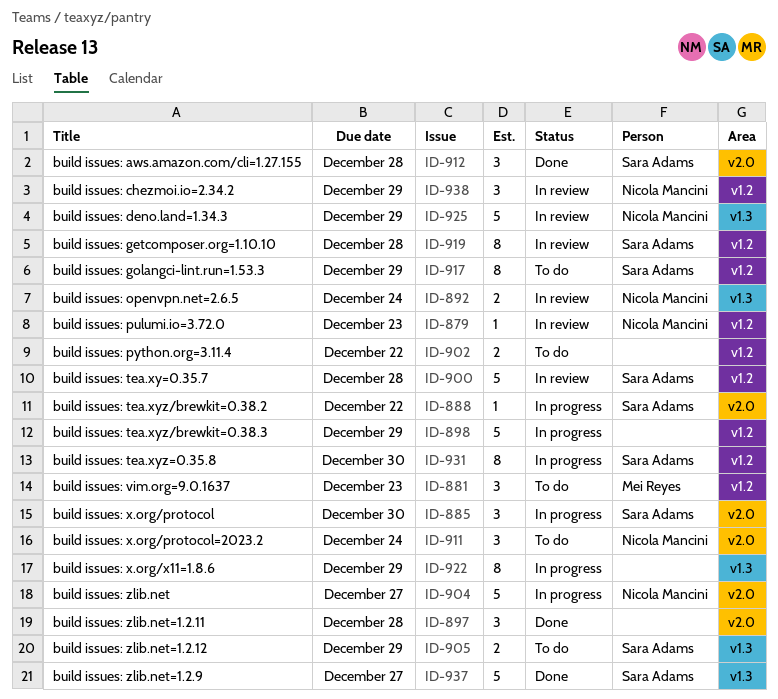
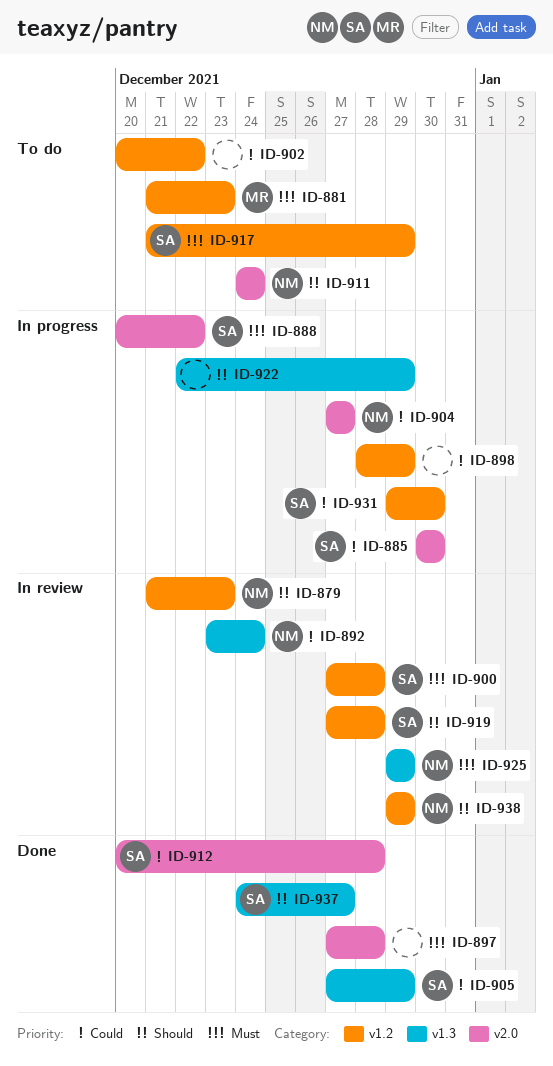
ID-905, status: To do -> Done

